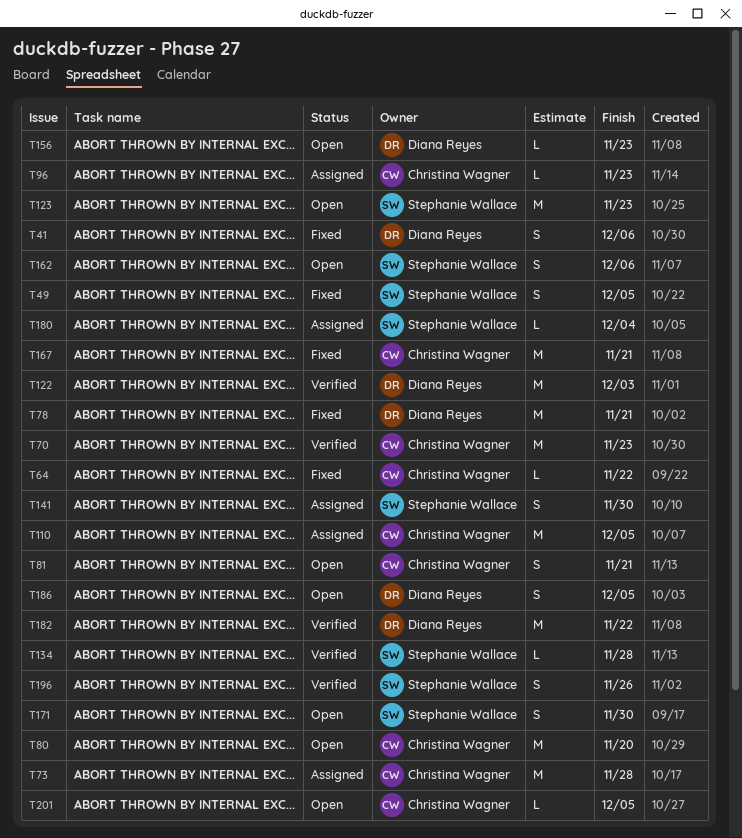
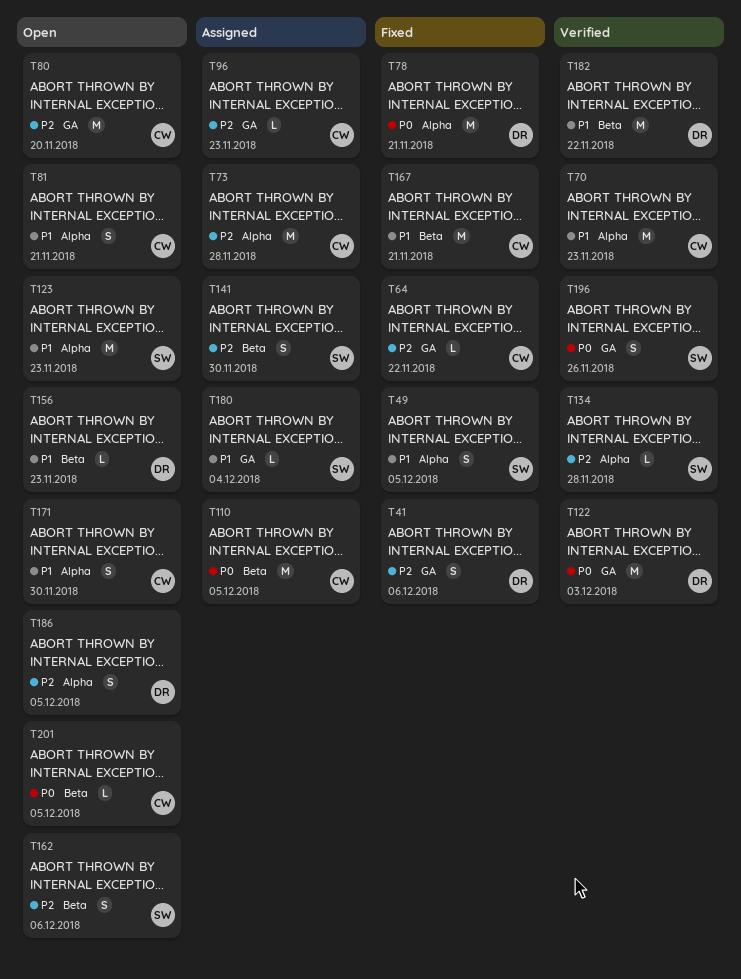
T171, owner: Stephanie Wallace -> Christina Wagner

